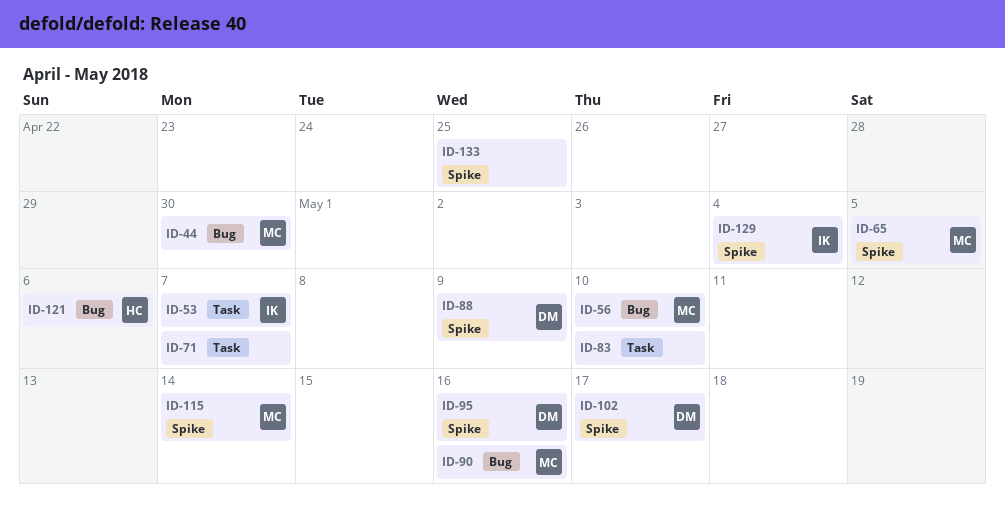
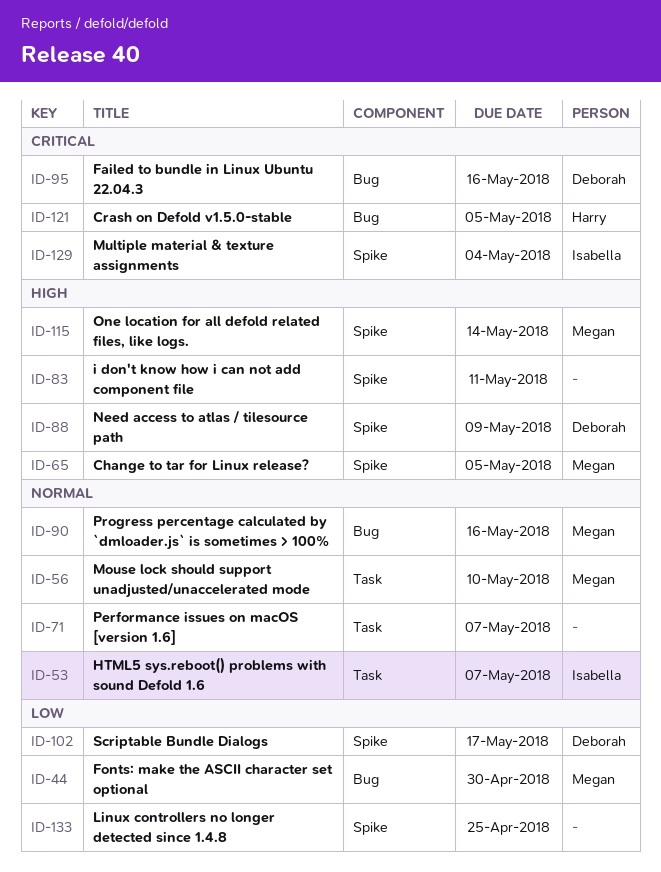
ID-56, label: Bug -> Task
ID-83, label: Task -> Spike
ID-83, due: May 10 -> May 11
ID-95, label: Spike -> Bug
ID-121, due: May 6 -> May 5

